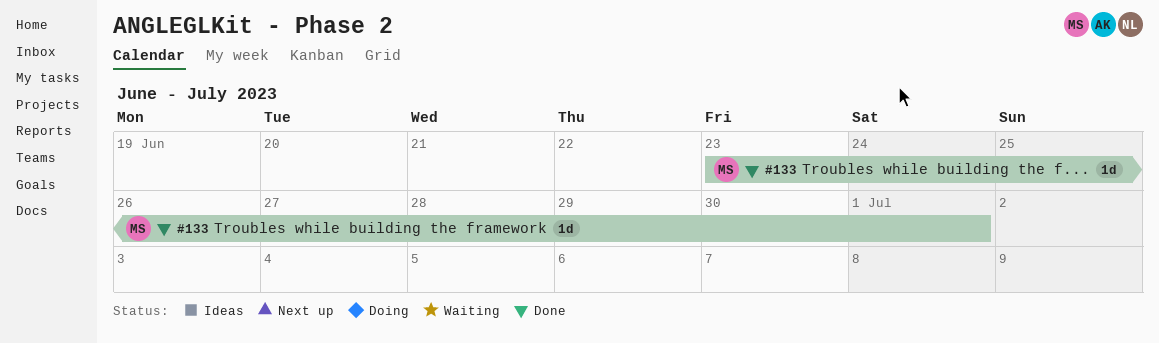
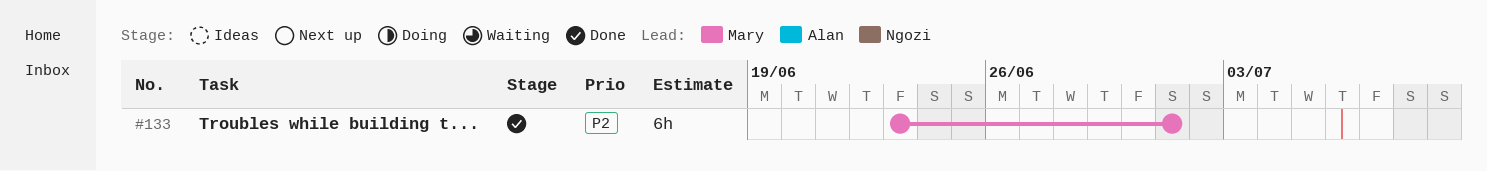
#133, estimate: 1d -> 6h

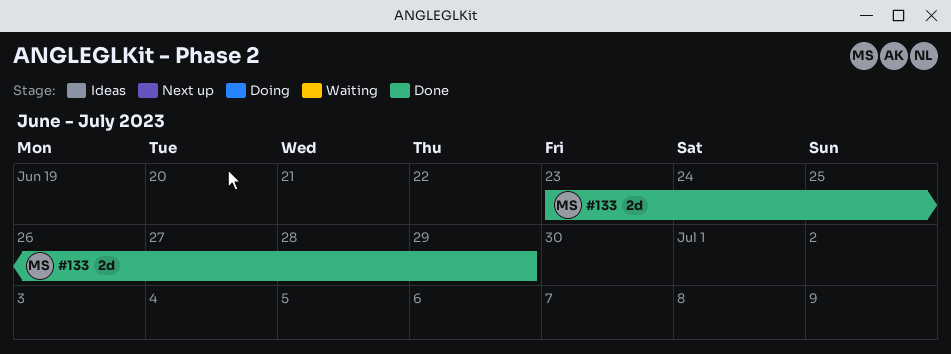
#133, estimate: 6h -> 2d
#133, due: Jul 1 -> Jun 29

